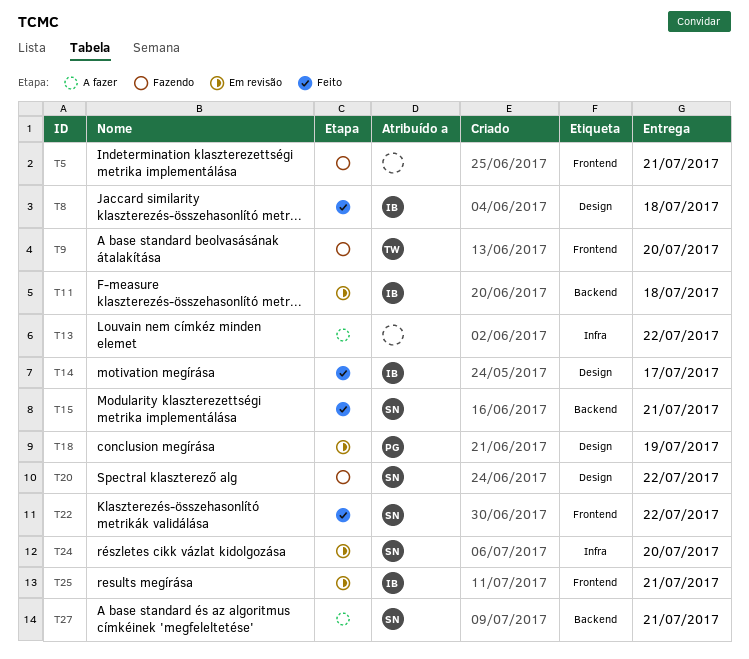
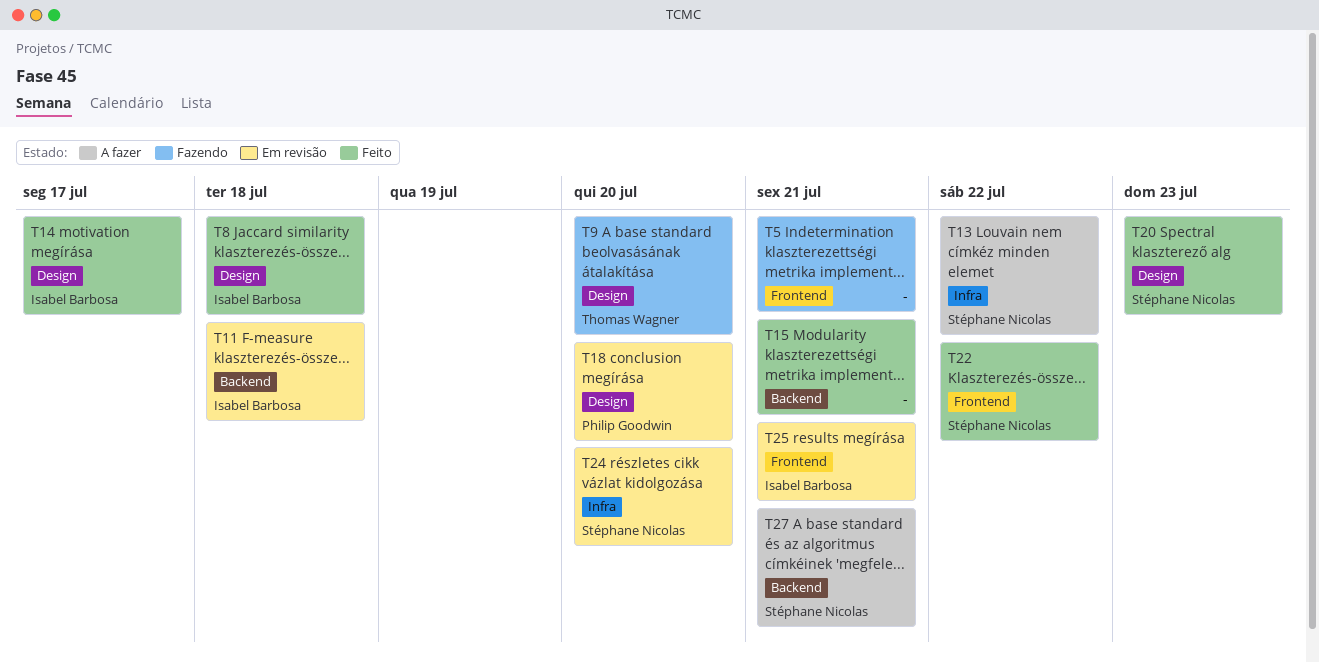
T9, label: Frontend -> Design
T13, owner: none -> Stéphane Nicolas
T15, owner: Stéphane Nicolas -> none
T18, due: Jul 19 -> Jul 20
T20, status: Fazendo -> Feito
T20, due: Jul 22 -> Jul 23

